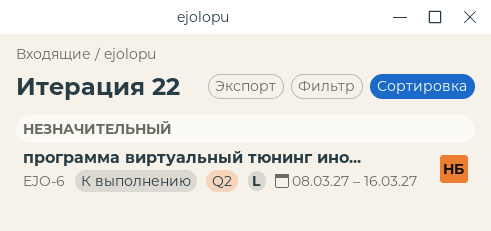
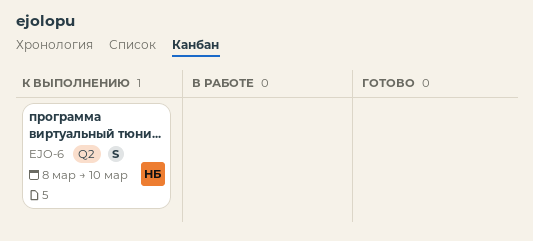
EJO-6, estimate: L -> S
EJO-6, due: Mar 16 -> Mar 10

